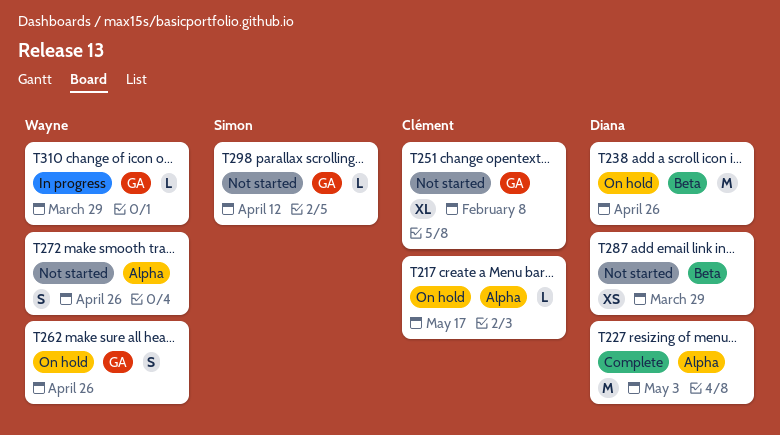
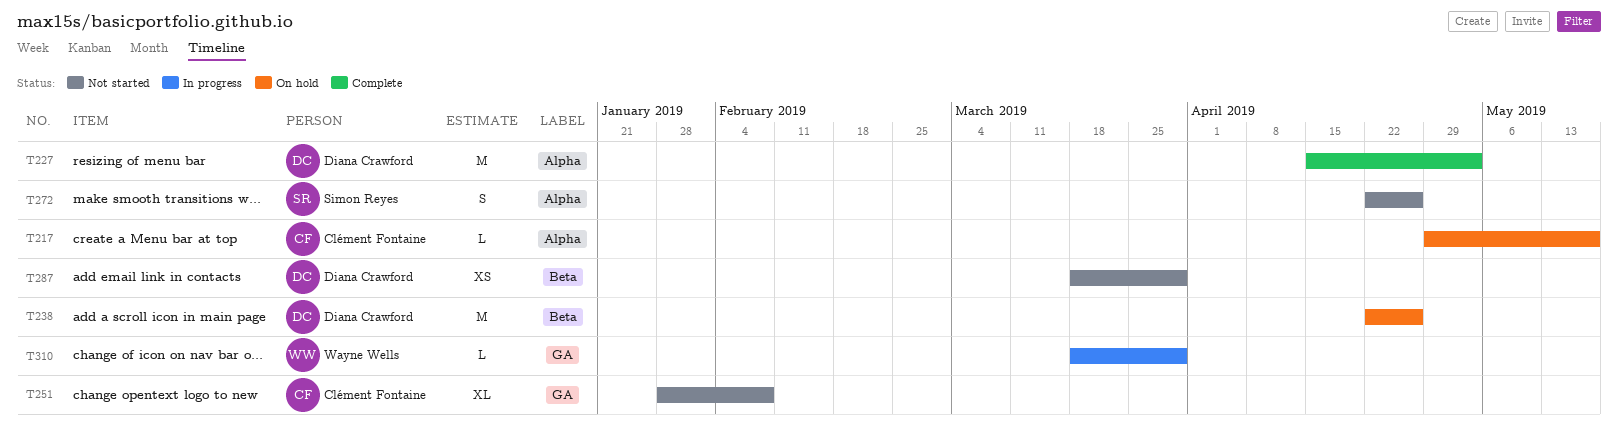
T262: present -> none
T272, owner: Wayne Wells -> Simon Reyes
T298: present -> none

